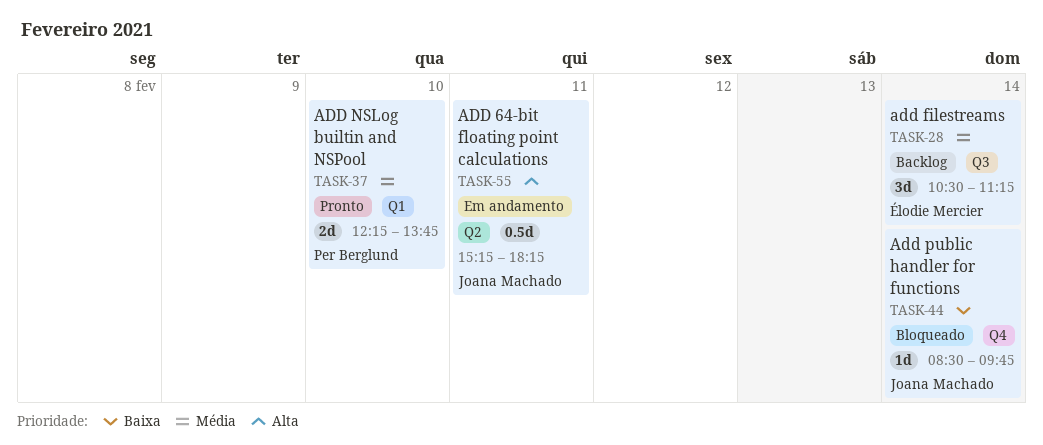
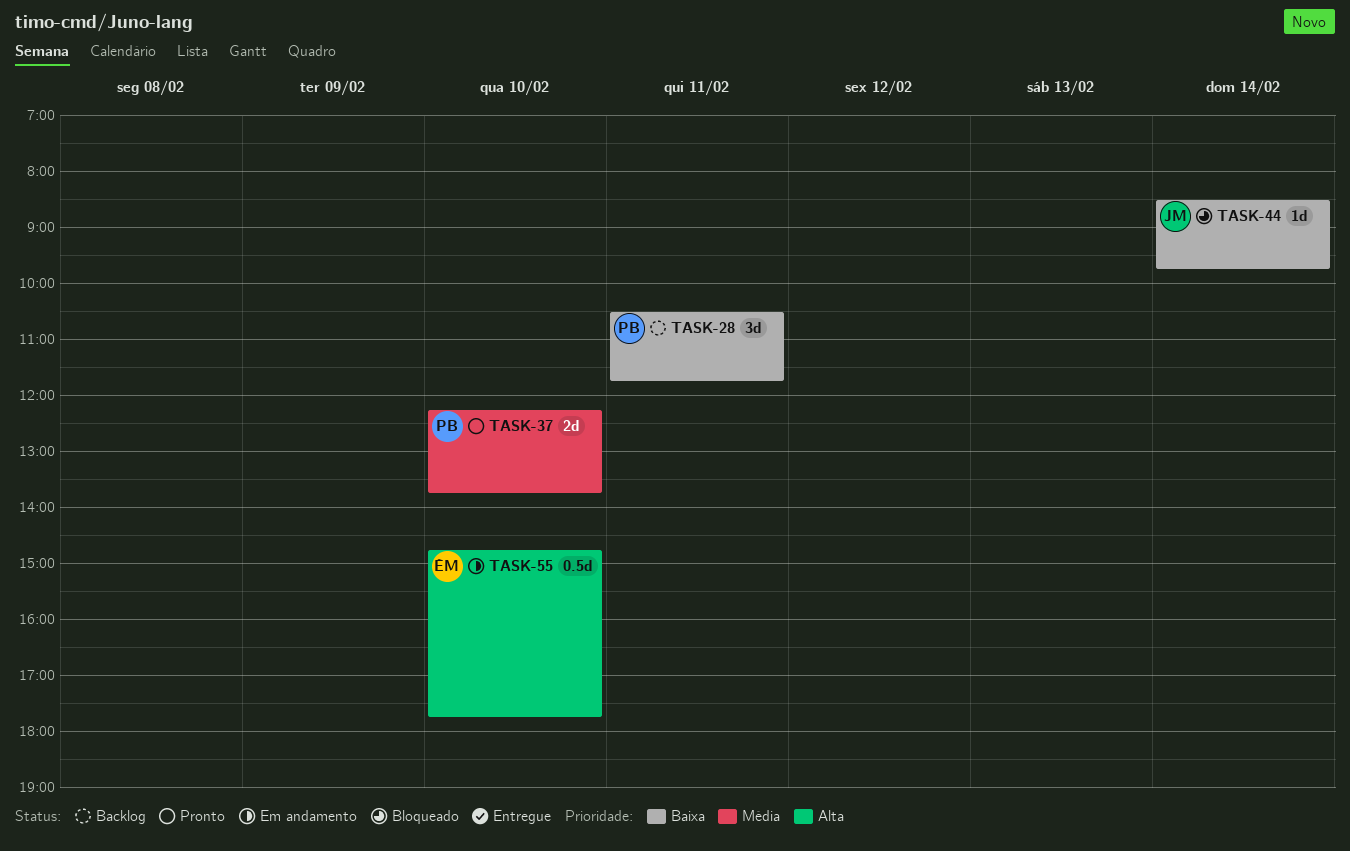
TASK-28, owner: Élodie Mercier -> Per Berglund
TASK-28, priority: Média -> Baixa
TASK-28, day: Feb 14 -> Feb 11
TASK-28, ends: 11:15 -> 11:45
TASK-55, owner: Joana Machado -> Élodie Mercier
TASK-55, day: Feb 11 -> Feb 10
TASK-55, begins: 15:15 -> 14:45
TASK-55, ends: 18:15 -> 17:45

